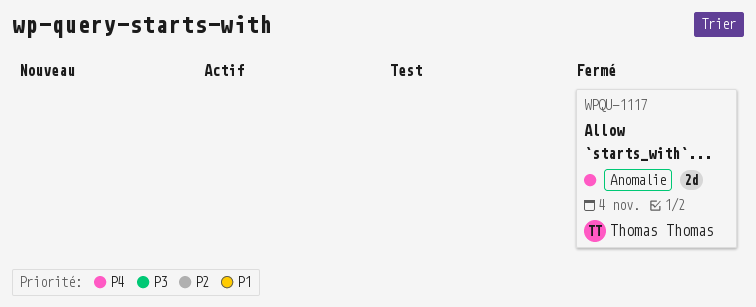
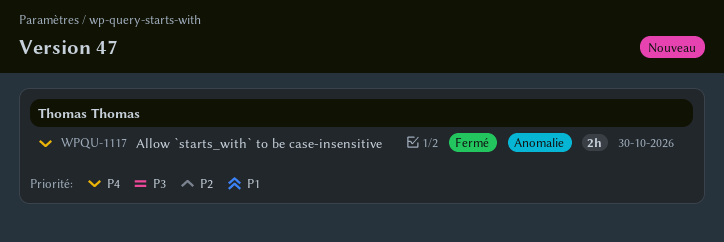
WPQU-1117, estimate: 2d -> 2h
WPQU-1117, due: Nov 4 -> Oct 30

